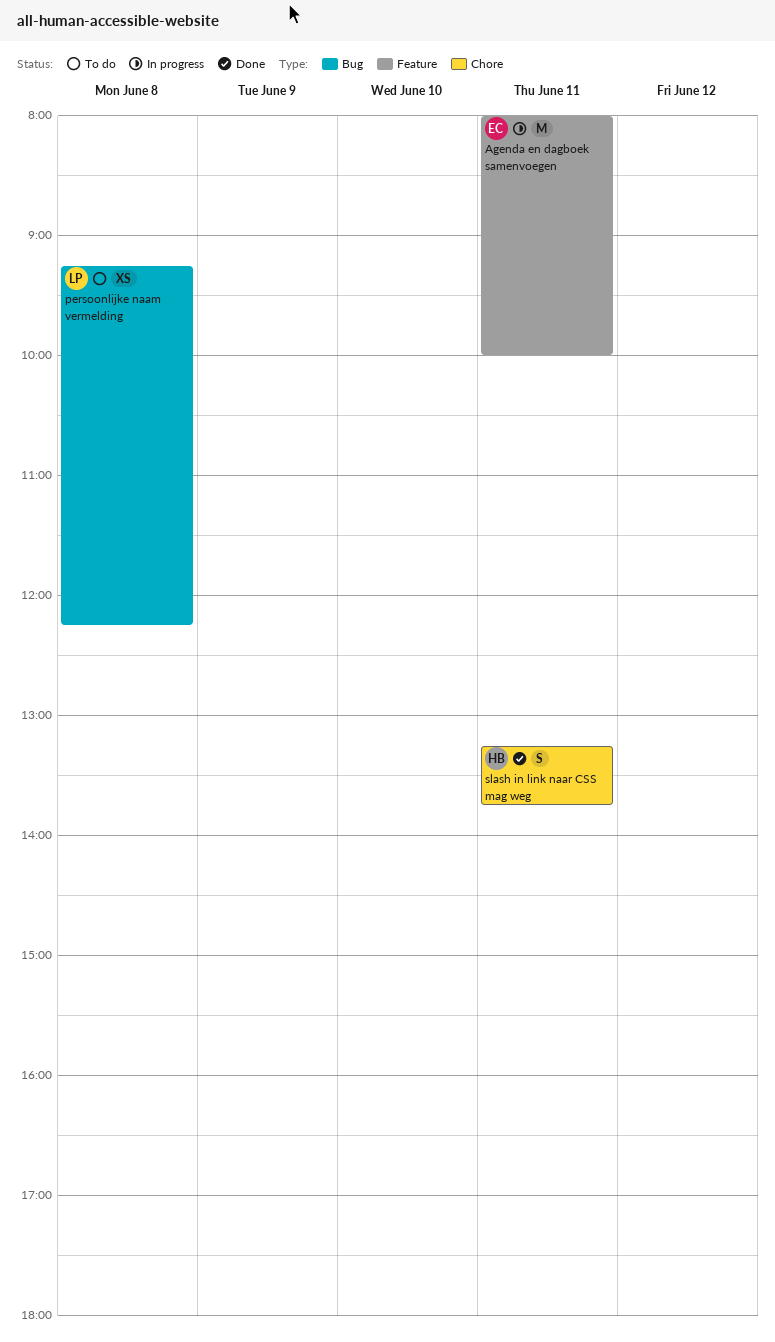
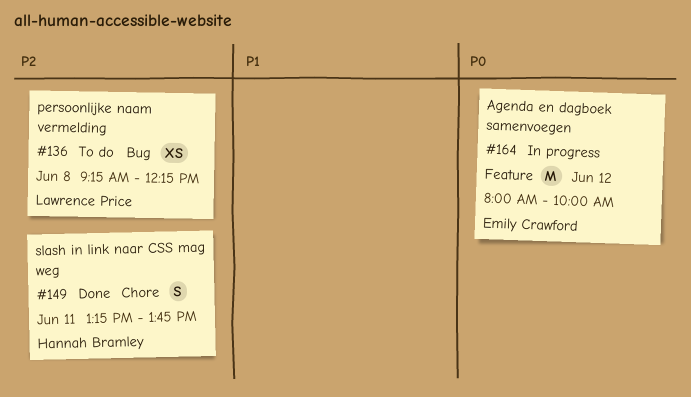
Agenda en dagboek samenvoegen, day: Jun 11 -> Jun 12

